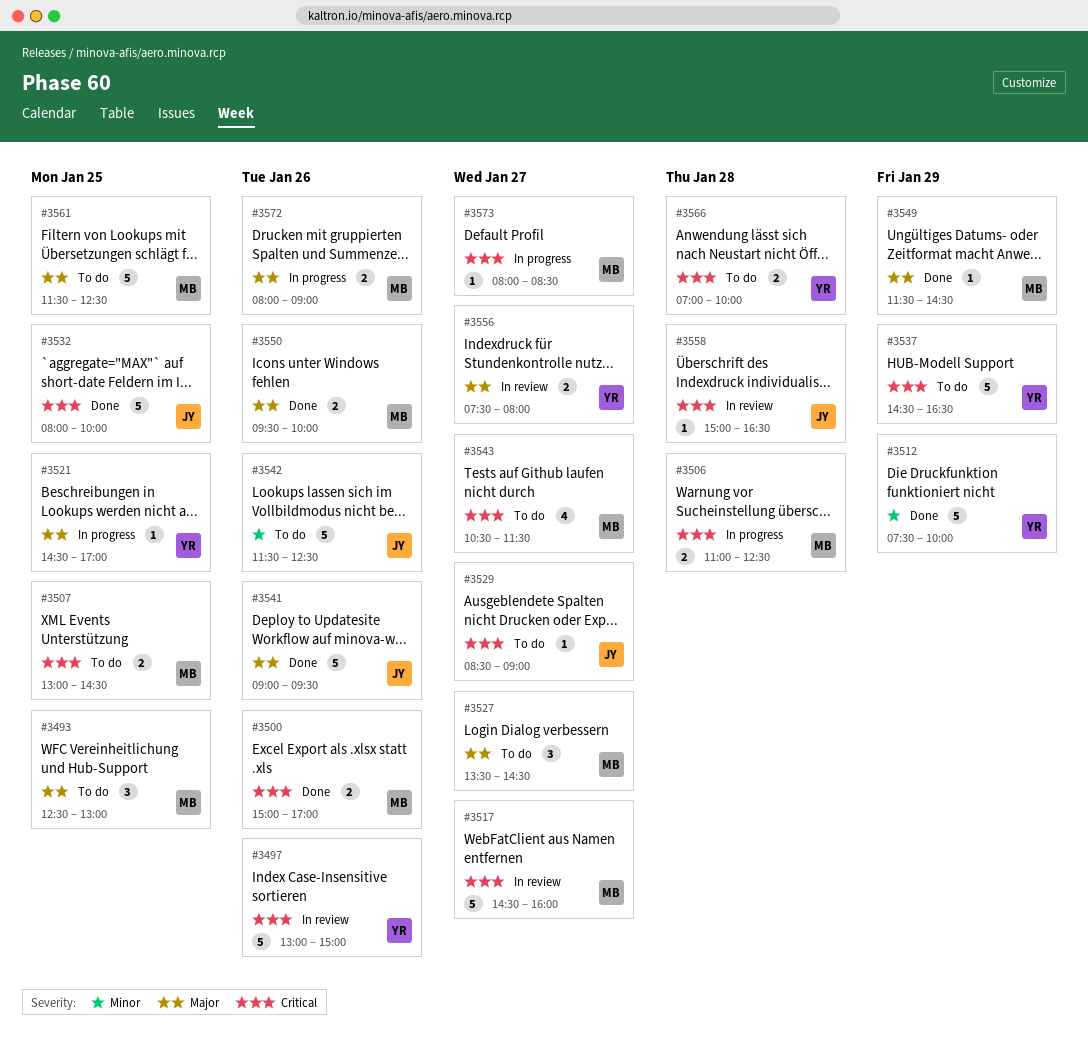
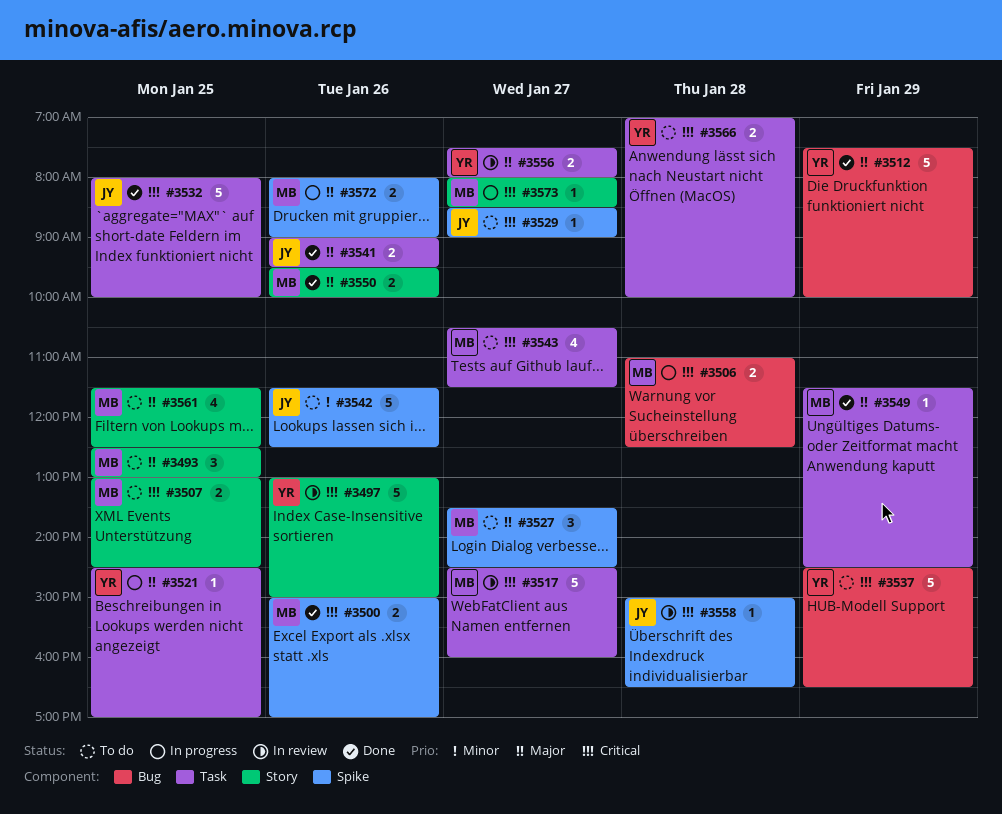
#3512, priority: Minor -> Major
#3541, estimate: 5 -> 2
#3561, estimate: 5 -> 4

